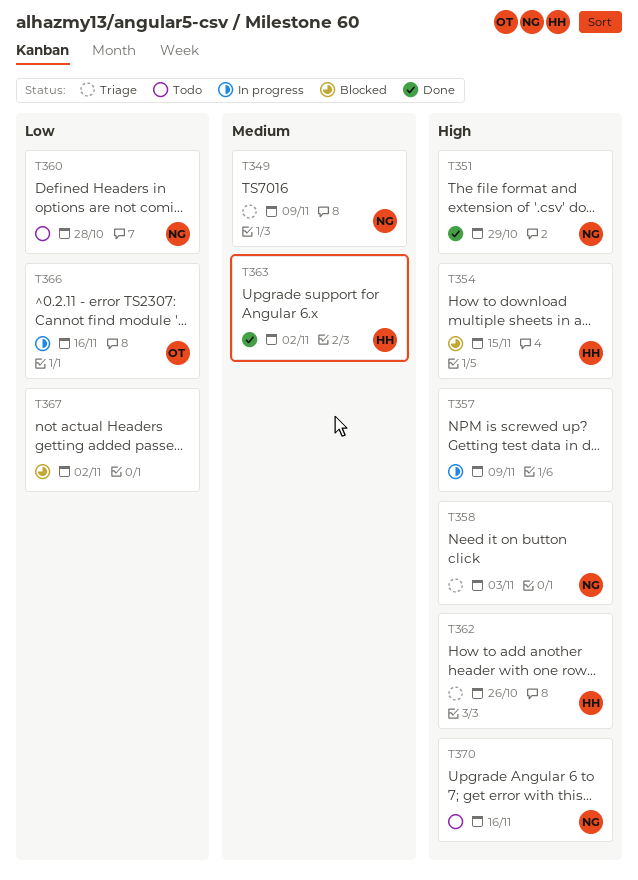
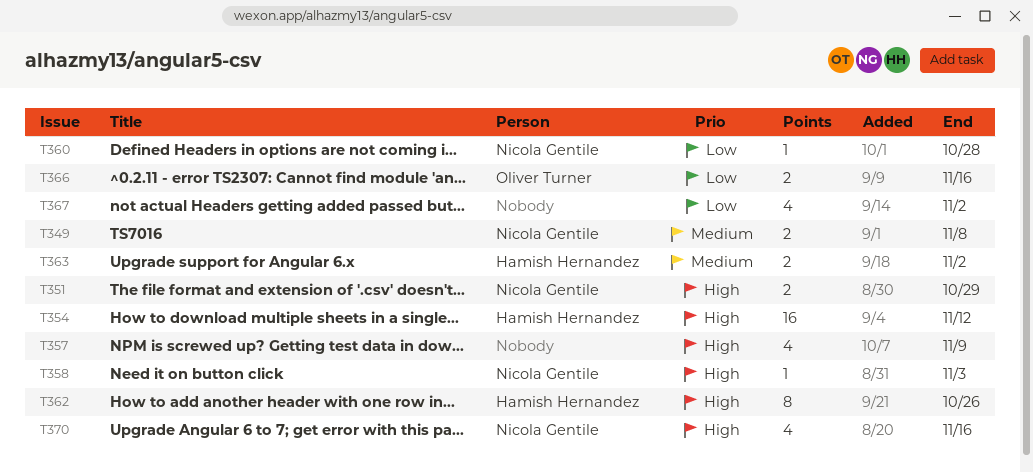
T349, due: Nov 9 -> Nov 8
T354, due: Nov 15 -> Nov 12

